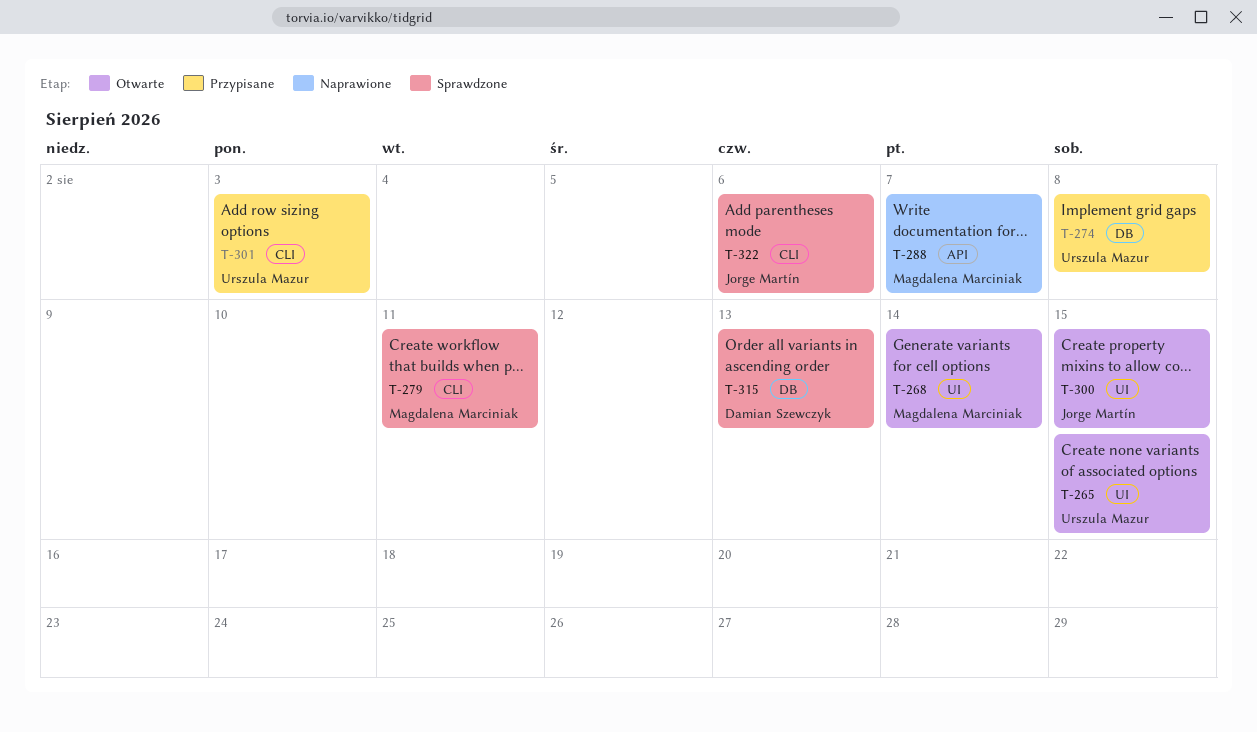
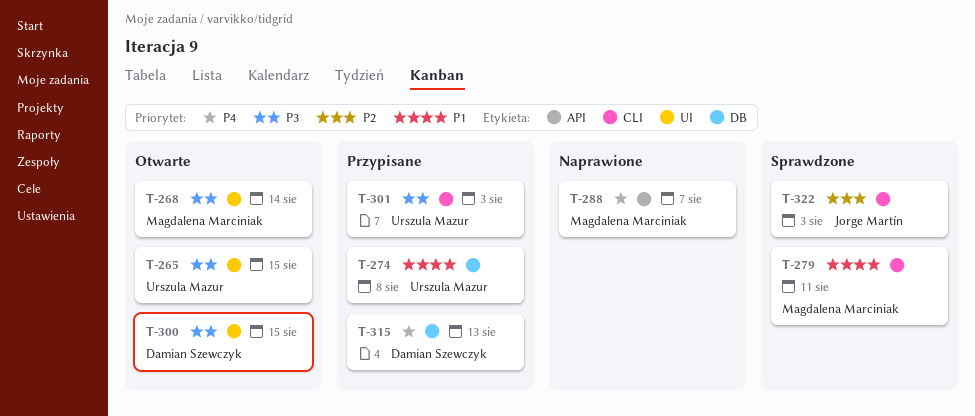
T-300, owner: Jorge Martín -> Damian Szewczyk
T-315, status: Sprawdzone -> Przypisane
T-322, due: Aug 6 -> Aug 3

